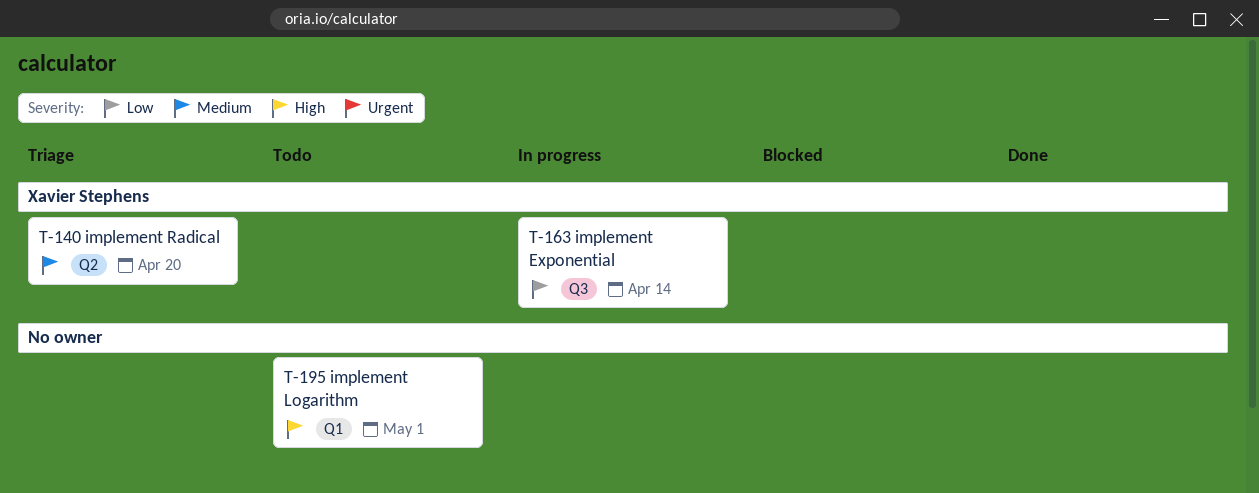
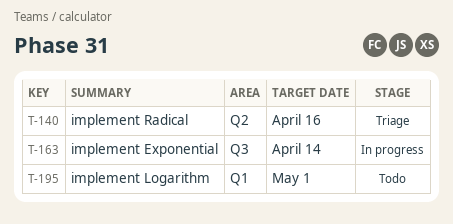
T-140, due: Apr 20 -> Apr 16

